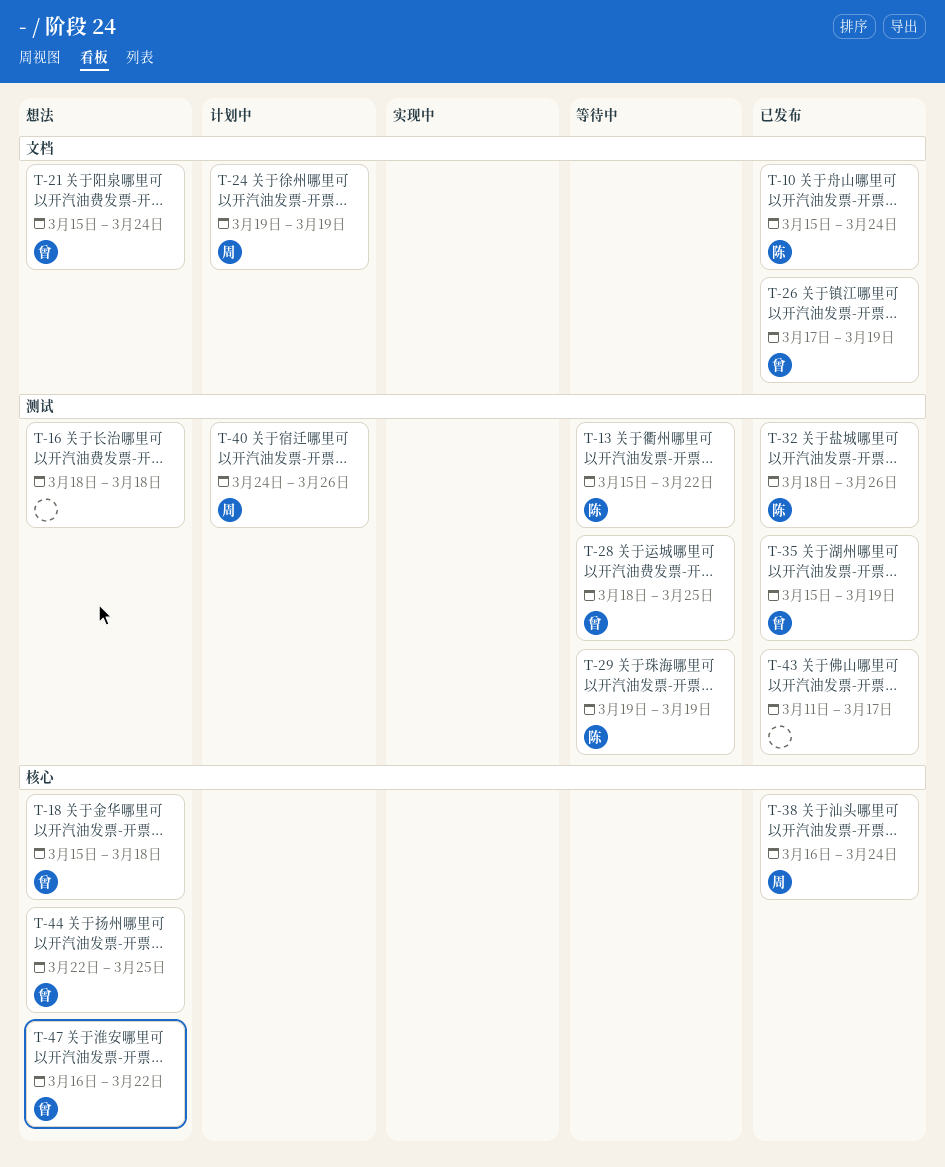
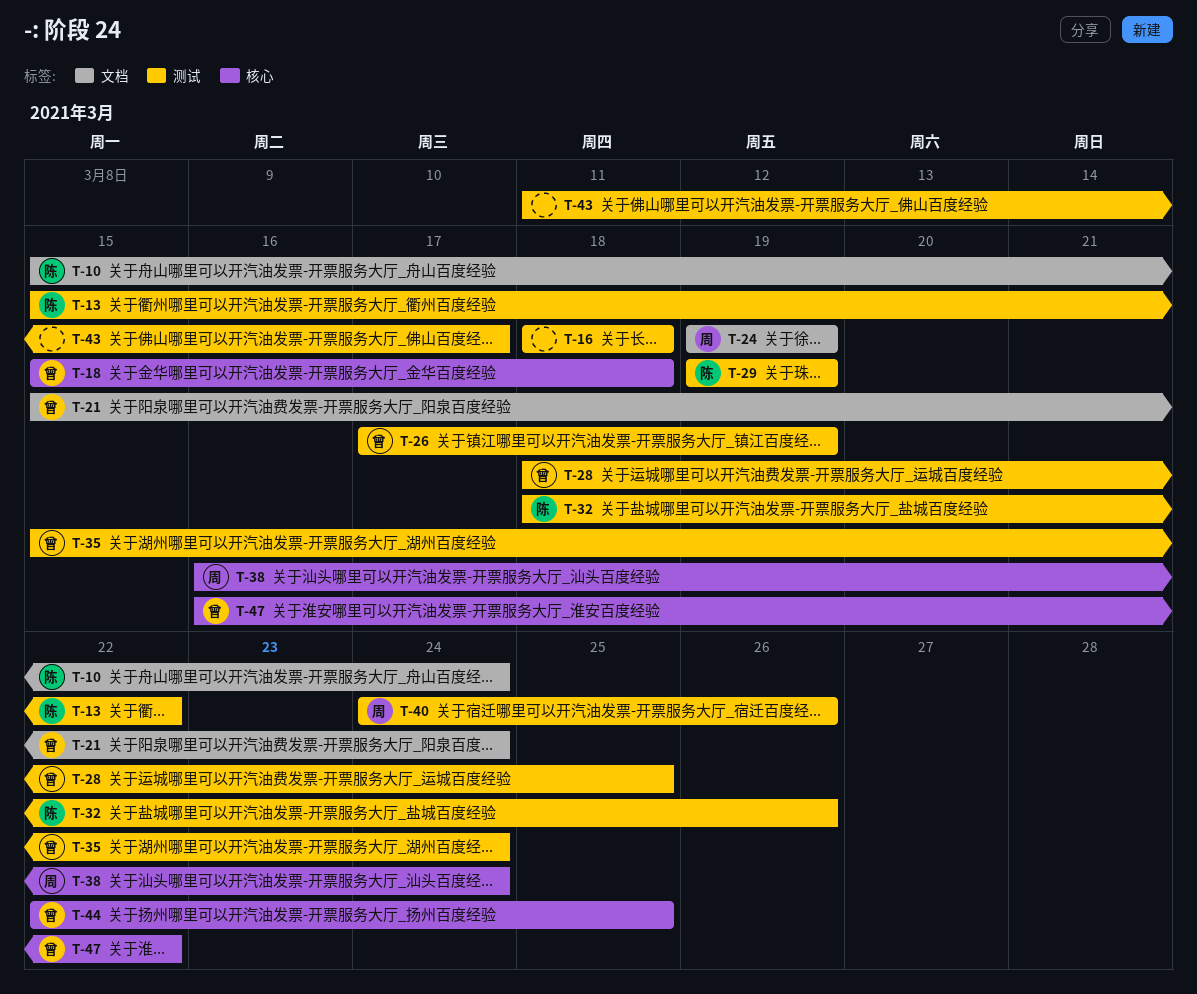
T-26, label: 文档 -> 测试
T-35, due: Mar 19 -> Mar 24

